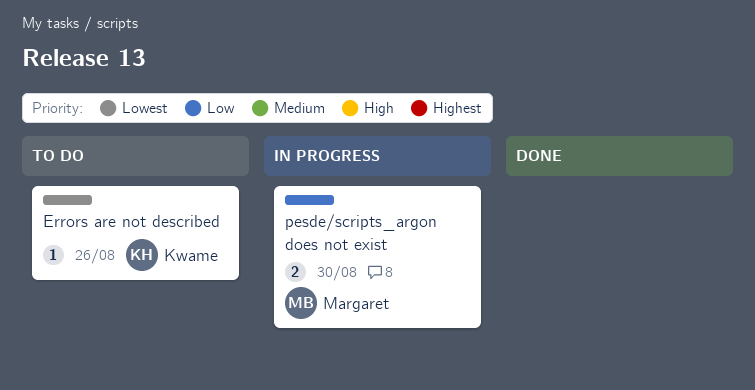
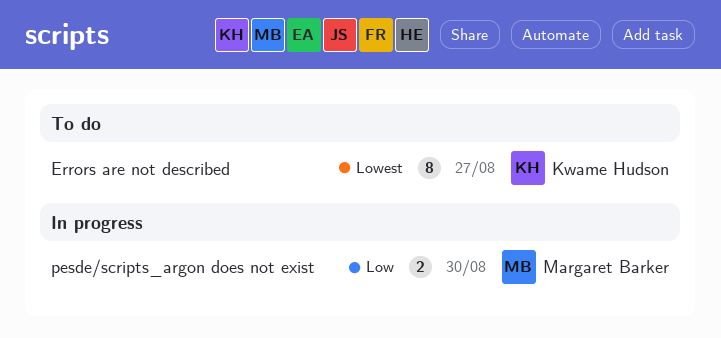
Errors are not described, estimate: 1 -> 8
Errors are not described, due: Aug 26 -> Aug 27

